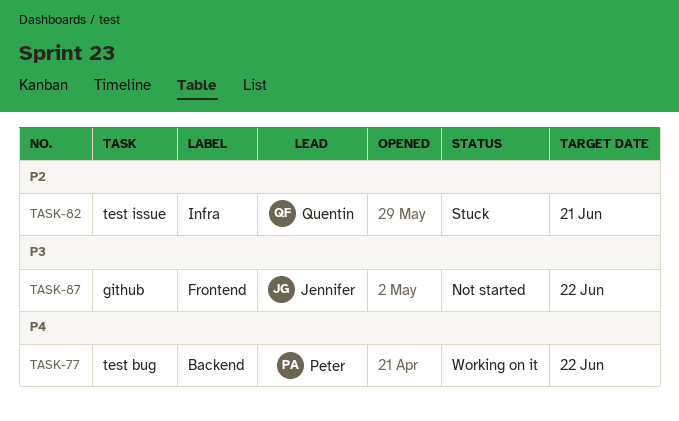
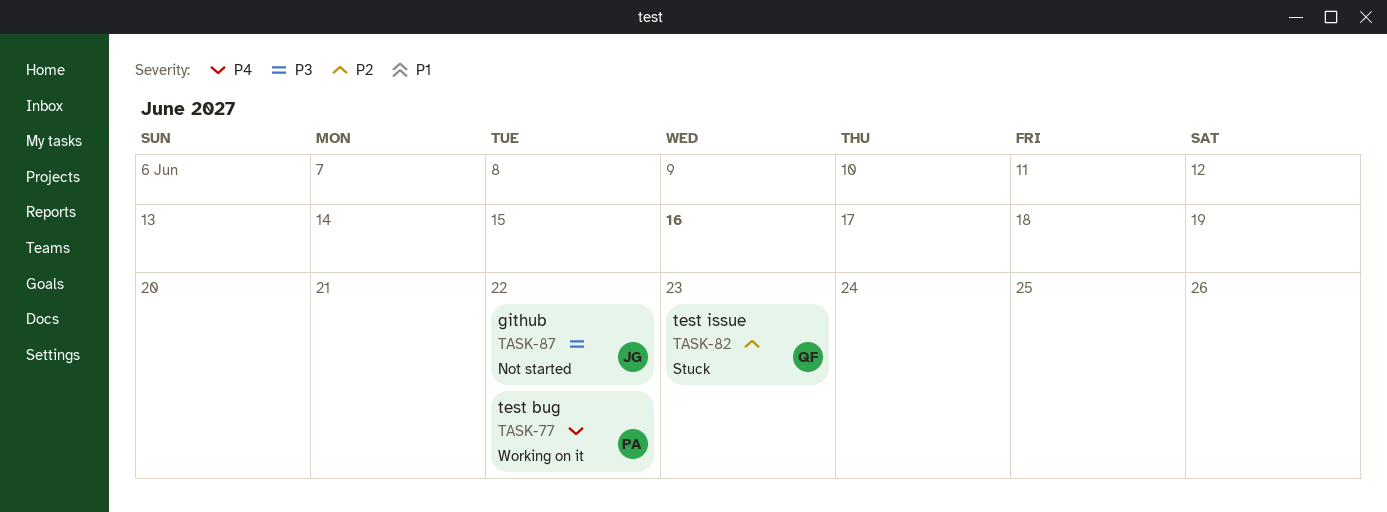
TASK-82, due: Jun 21 -> Jun 23

